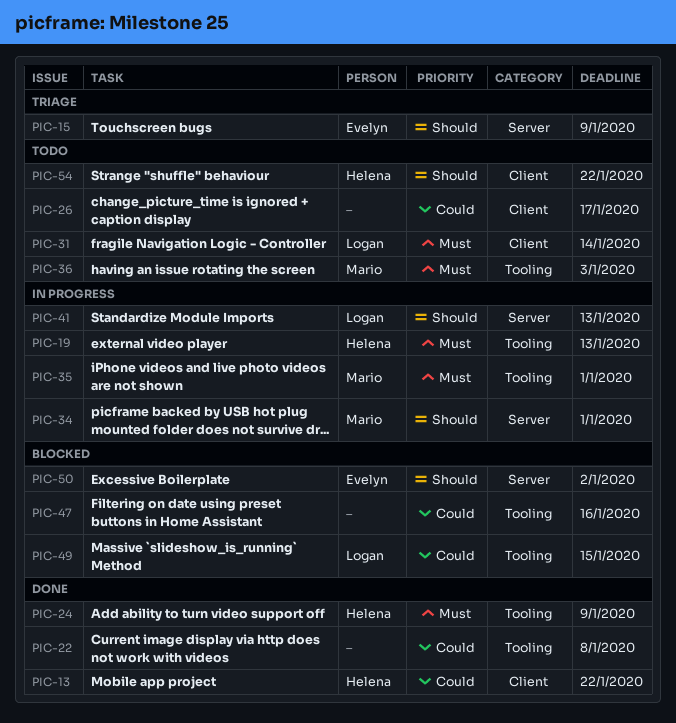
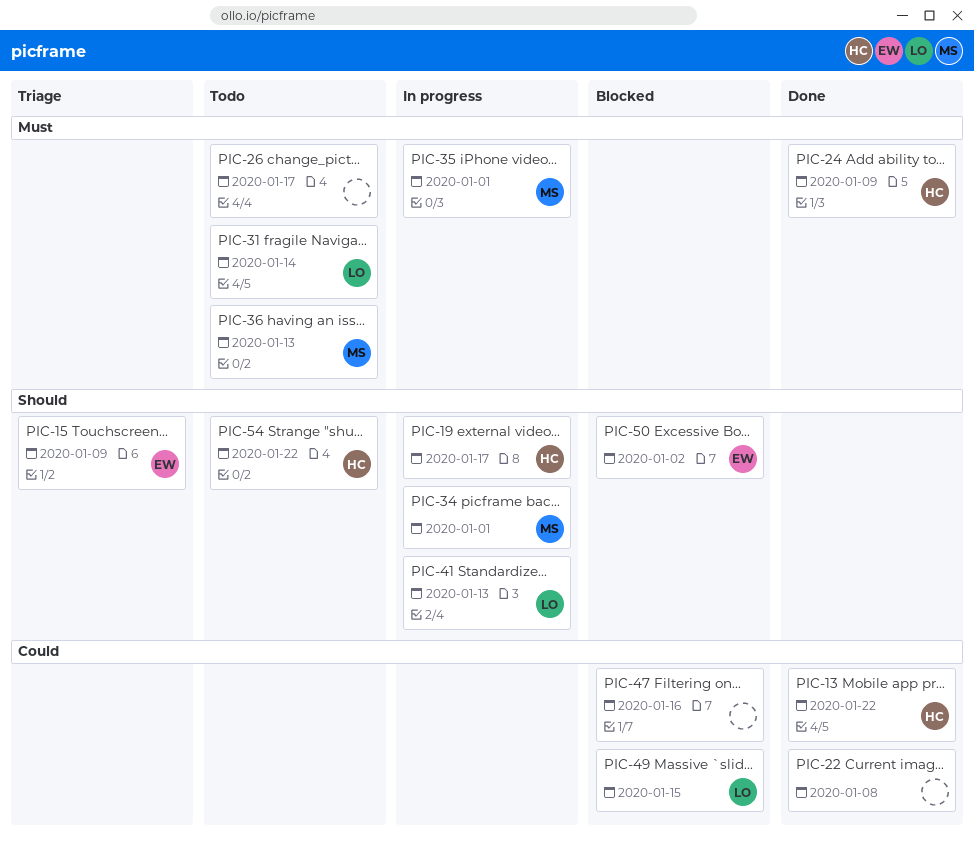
PIC-19, priority: Must -> Should
PIC-19, due: Jan 13 -> Jan 17
PIC-26, priority: Could -> Must
PIC-36, due: Jan 3 -> Jan 13

